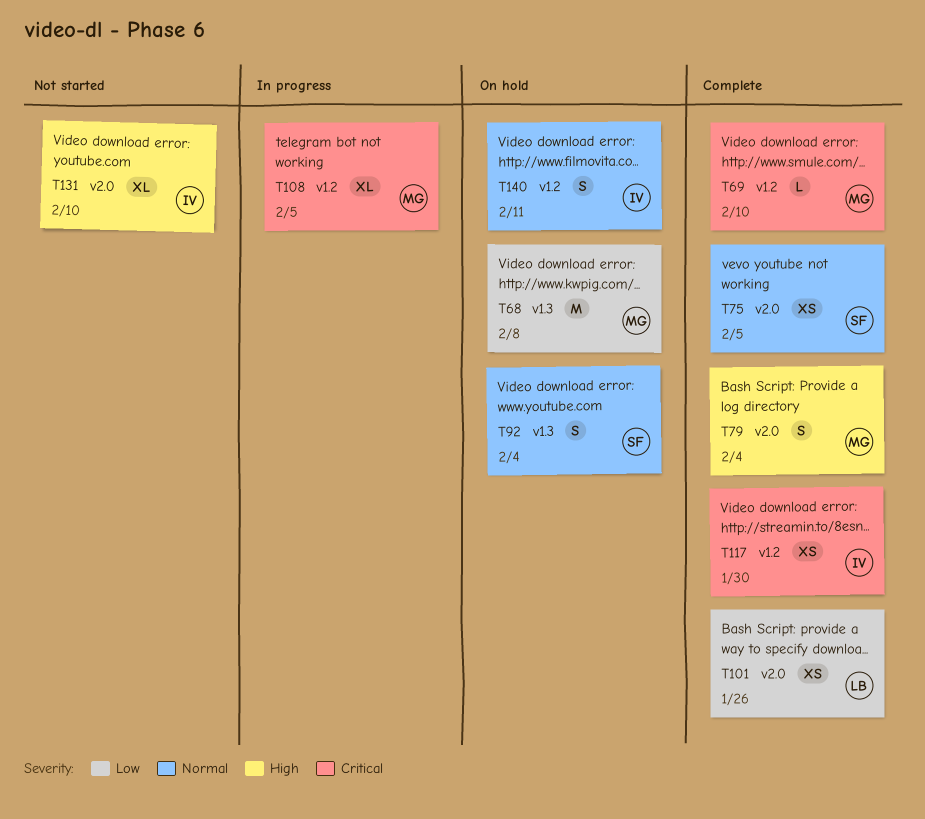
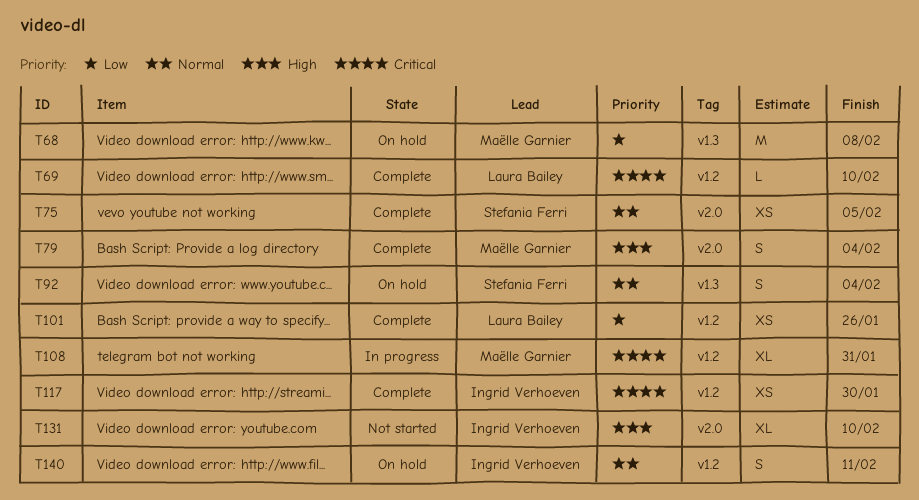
T69, owner: Maëlle Garnier -> Laura Bailey
T101, label: v2.0 -> v1.2
T108, due: Feb 5 -> Jan 31

